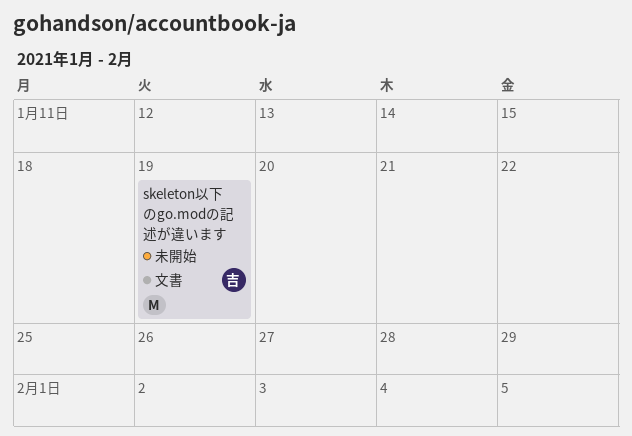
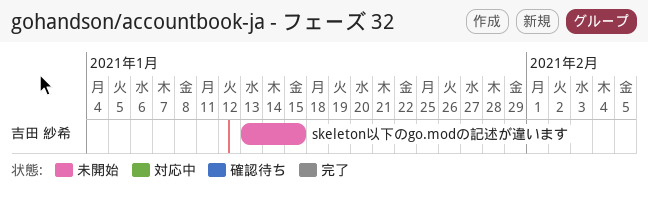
skeleton以下のgo.modの記述が違います, due: Jan 19 -> Jan 15

